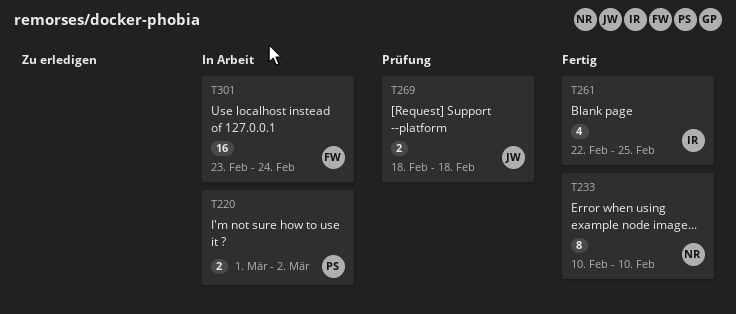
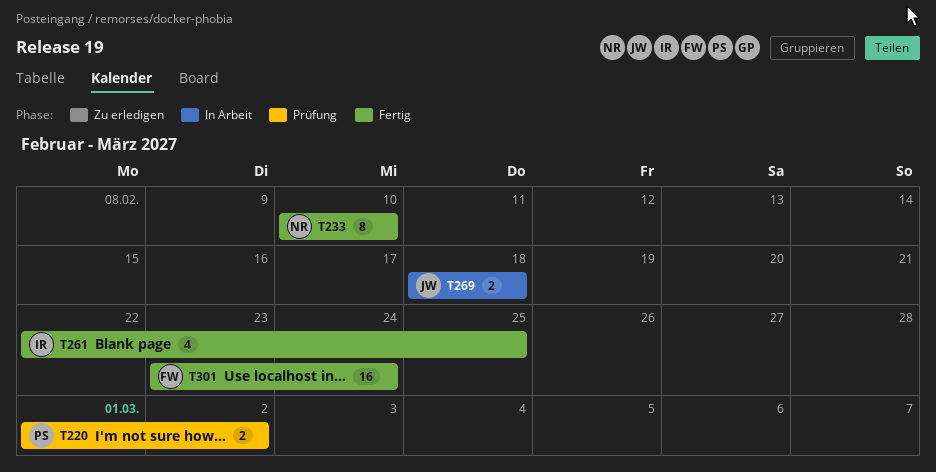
T220, status: In Arbeit -> Prüfung
T269, status: Prüfung -> In Arbeit
T301, status: In Arbeit -> Fertig

